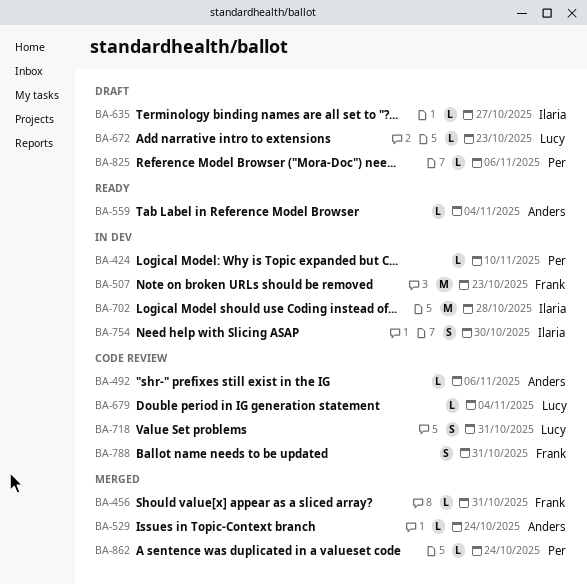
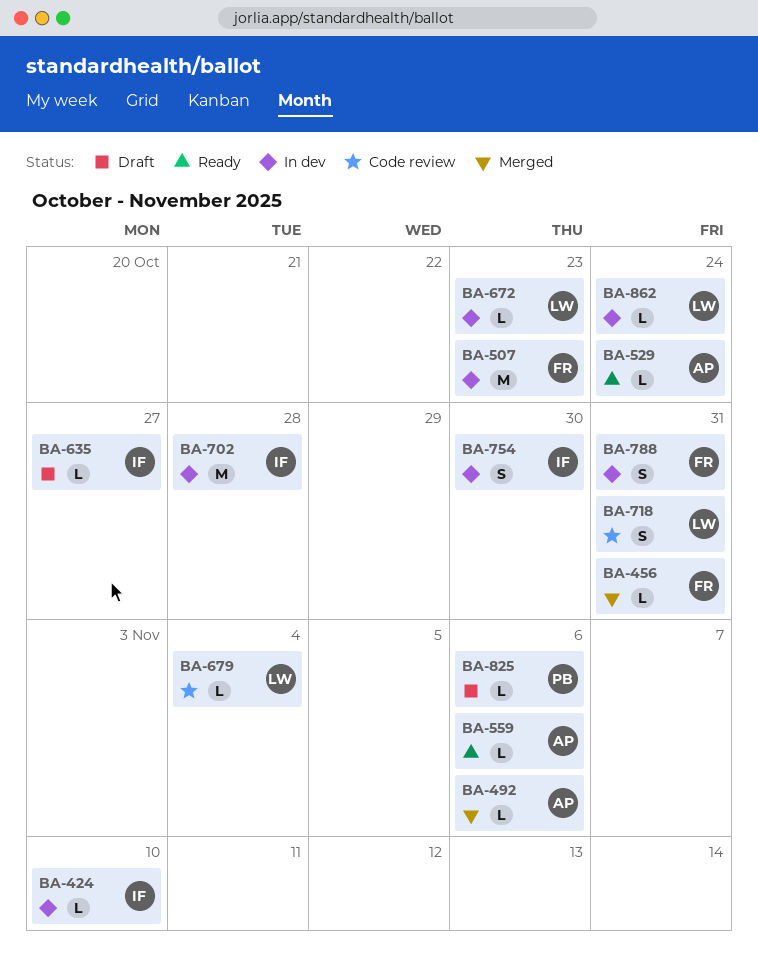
BA-424, owner: Per -> Ilaria
BA-492, status: Code review -> Merged
BA-529, status: Merged -> Ready
BA-559, due: Nov 4 -> Nov 6
BA-672, status: Draft -> In dev
BA-788, status: Code review -> In dev
BA-862, status: Merged -> In dev
BA-862, owner: Per -> Lucy

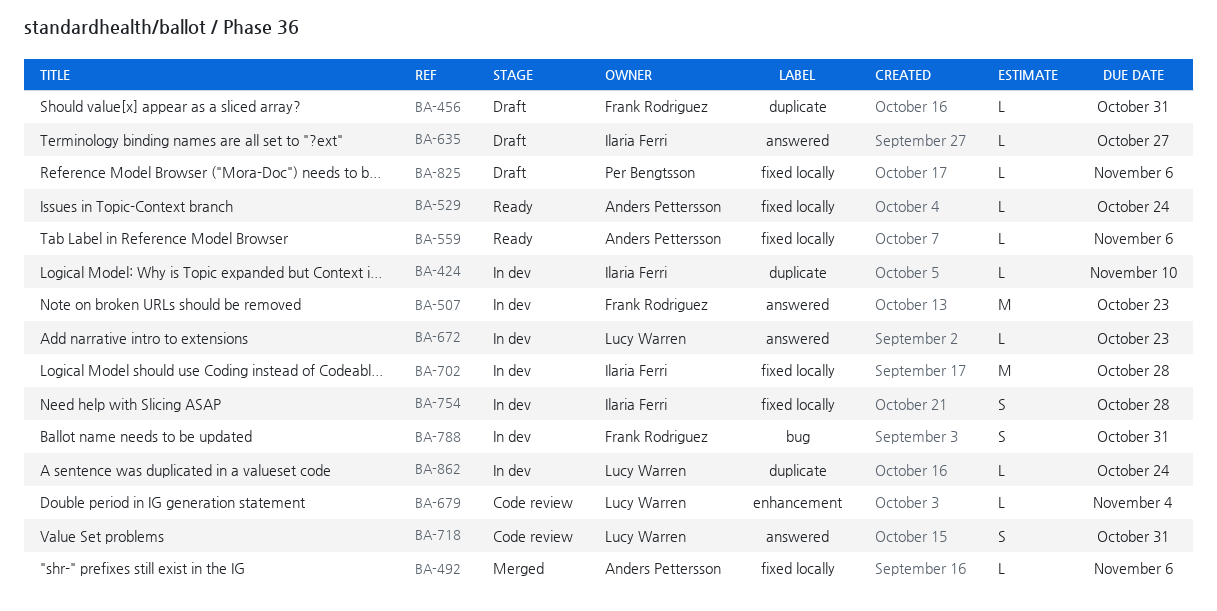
BA-456, status: Merged -> Draft
BA-754, due: Oct 30 -> Oct 28

